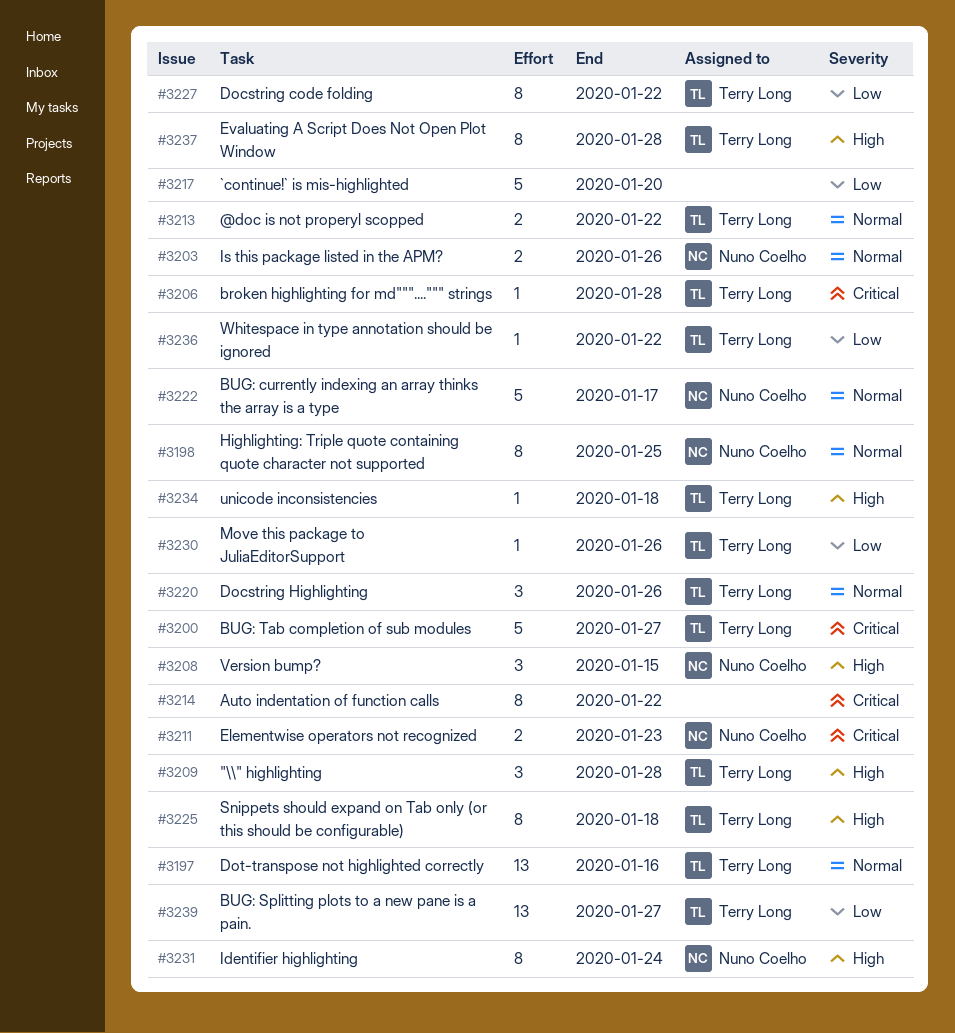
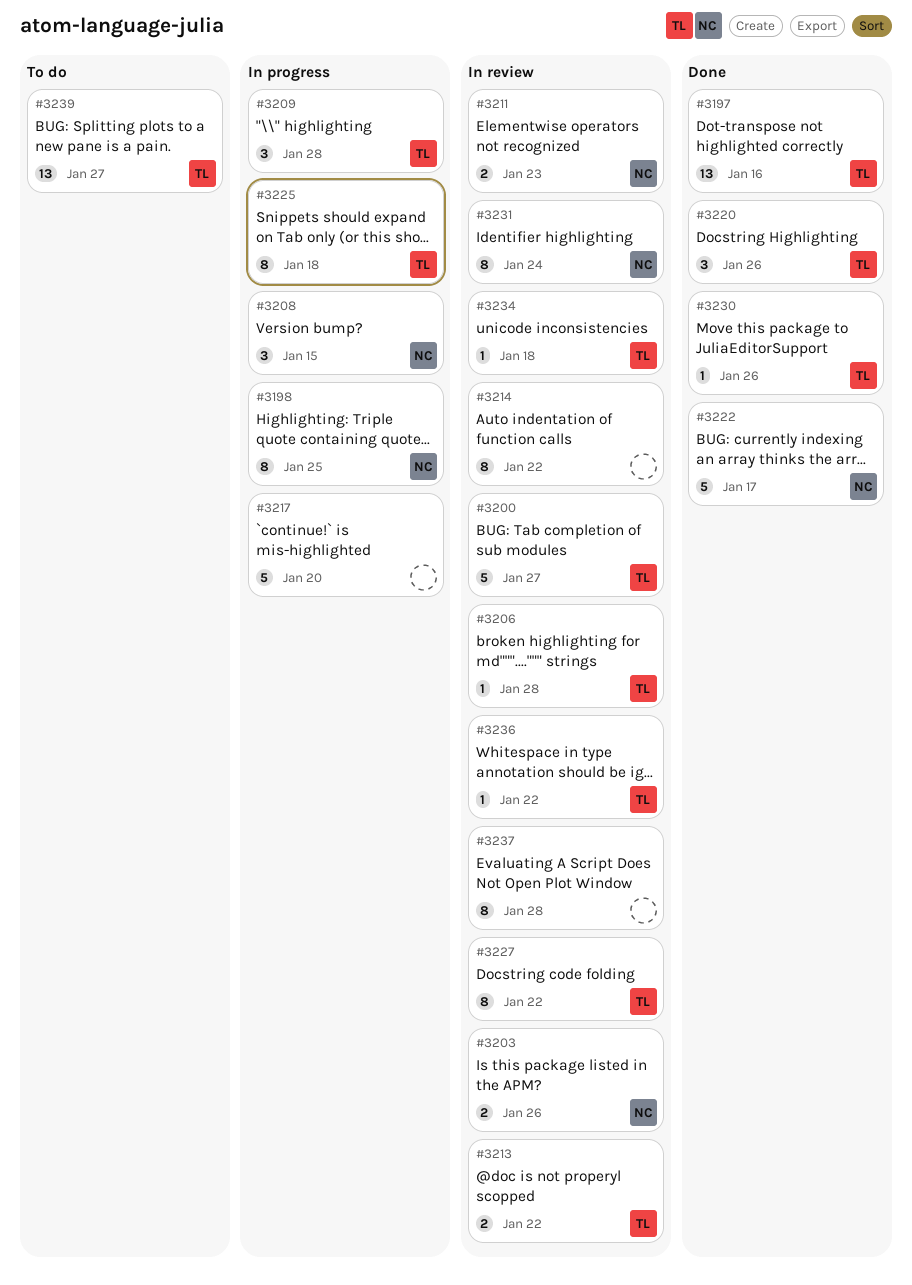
#3237, owner: Terry Long -> none

